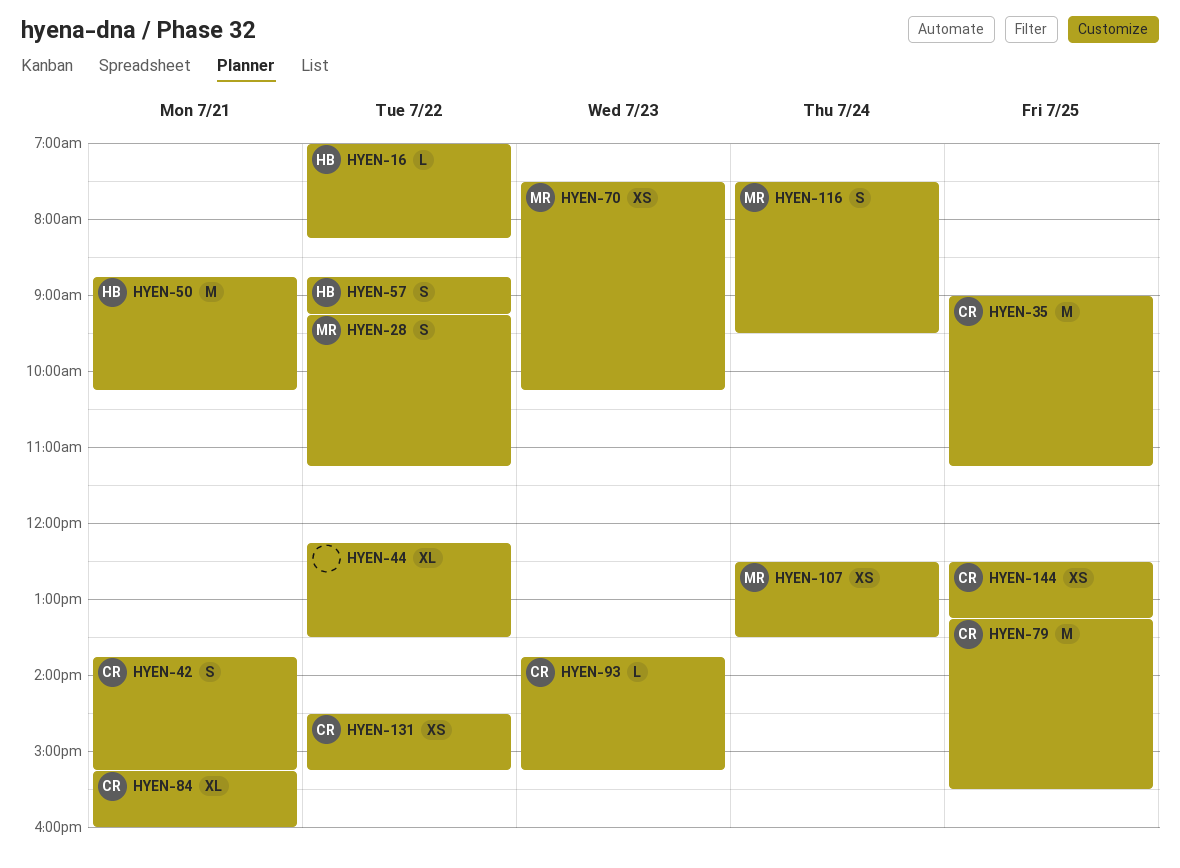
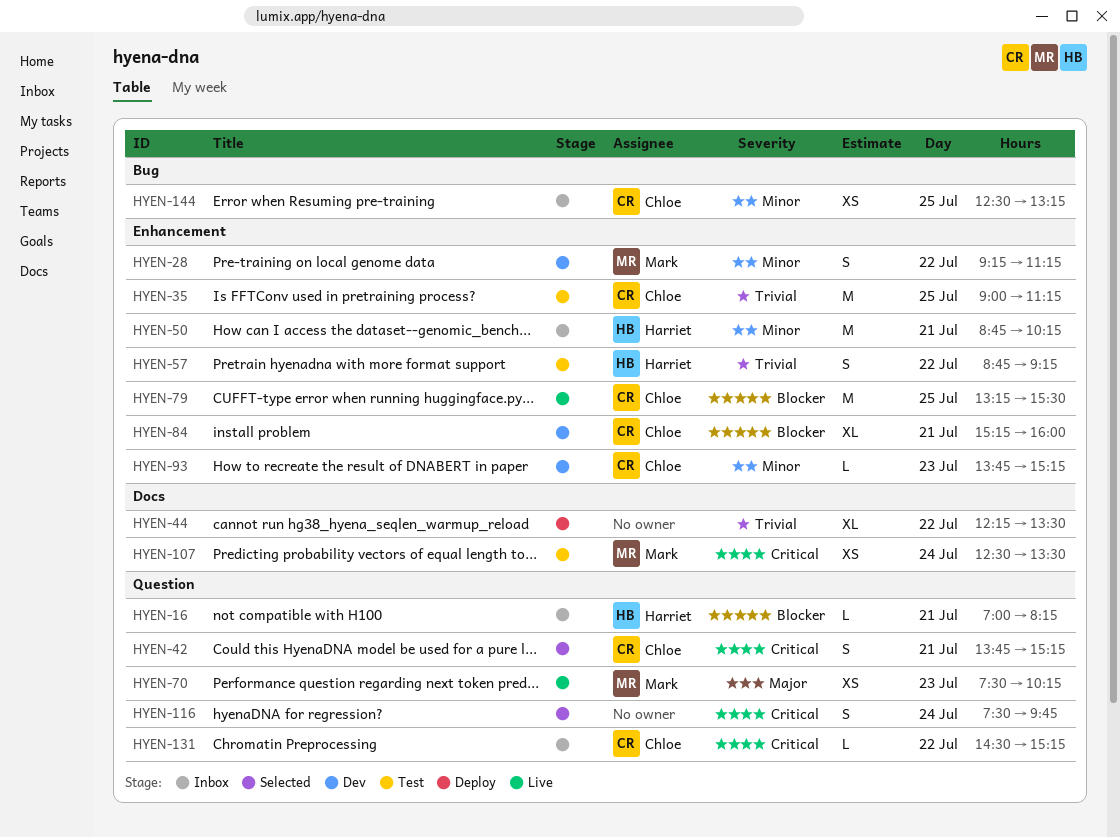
HYEN-16, day: Jul 22 -> Jul 21
HYEN-116, owner: Mark -> none
HYEN-116, ends: 09:30 -> 09:45
HYEN-131, estimate: XS -> L

